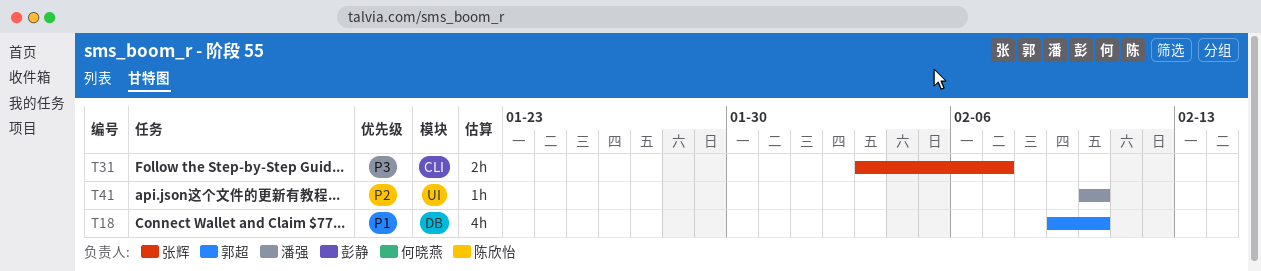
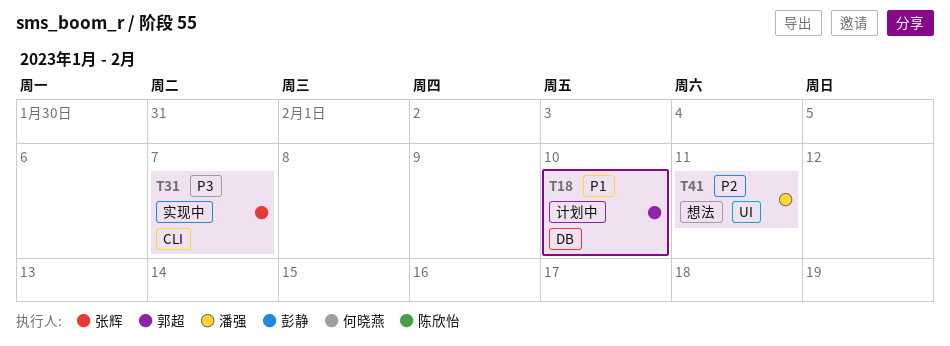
T41, due: Feb 10 -> Feb 11

